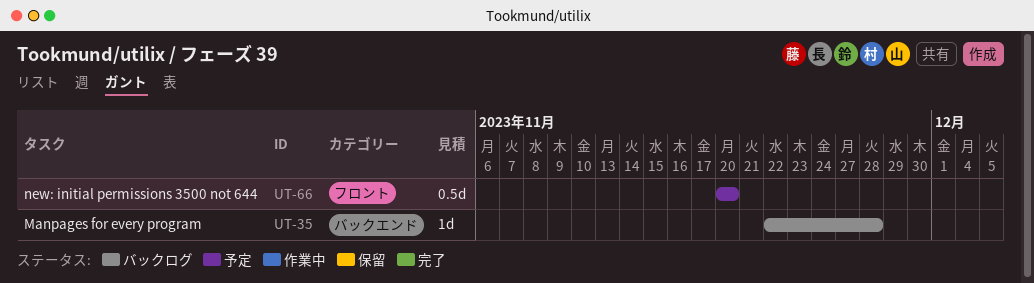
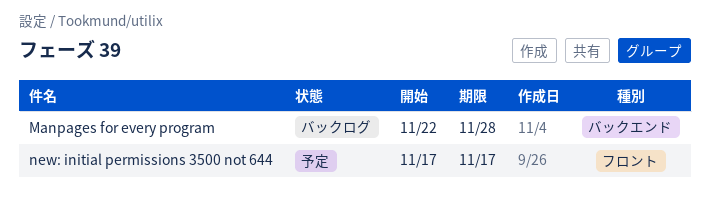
new: initial permissions 3500 not 644, start: Nov 20 -> Nov 17
new: initial permissions 3500 not 644, due: Nov 20 -> Nov 17

